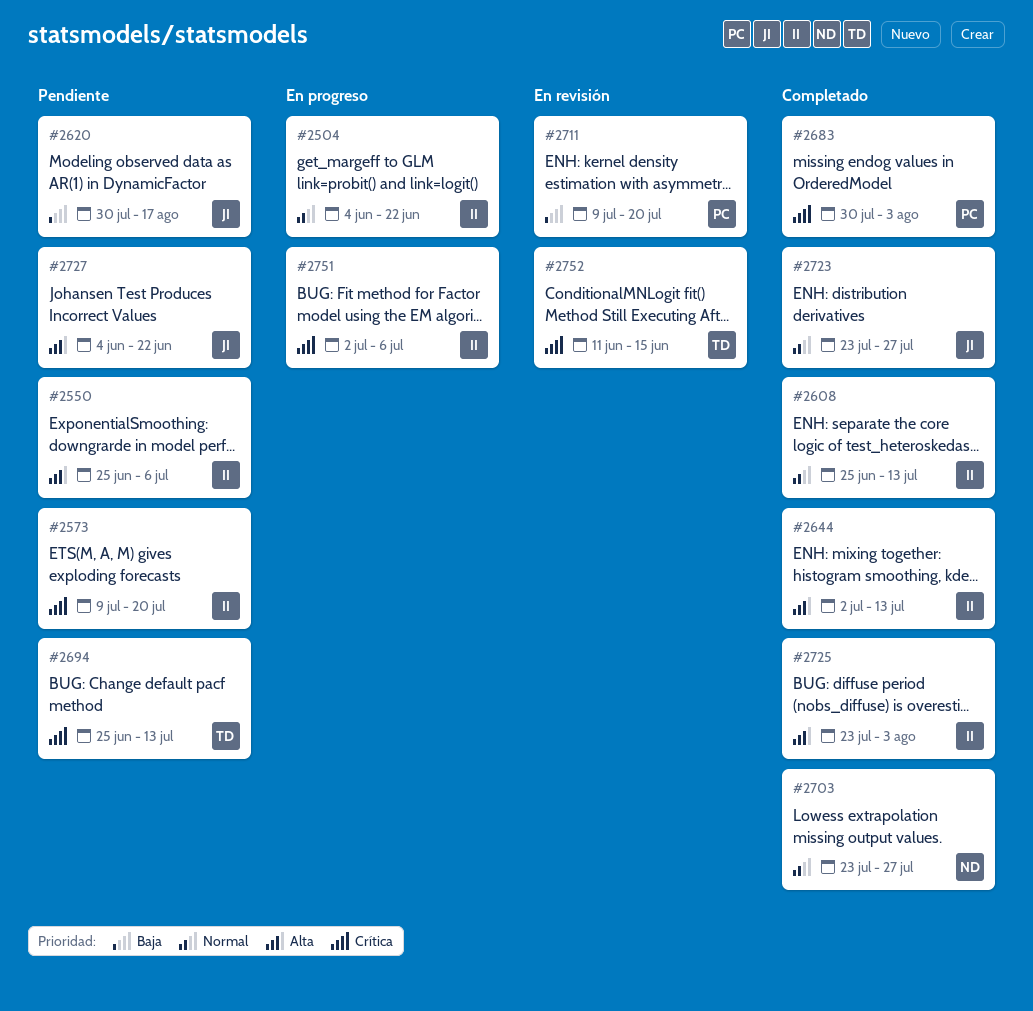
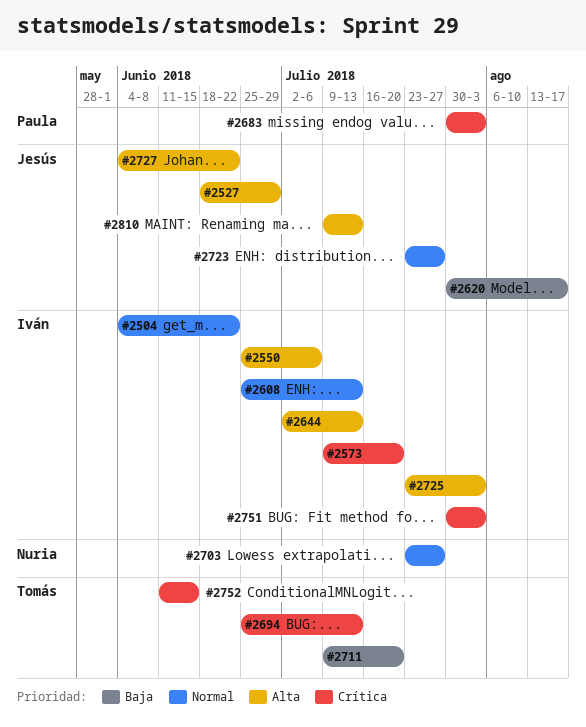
#2527: none -> present
#2711, owner: Paula -> Tomás
#2751, start: Jul 2 -> Jul 30
#2751, due: Jul 6 -> Aug 3
#2810: none -> present

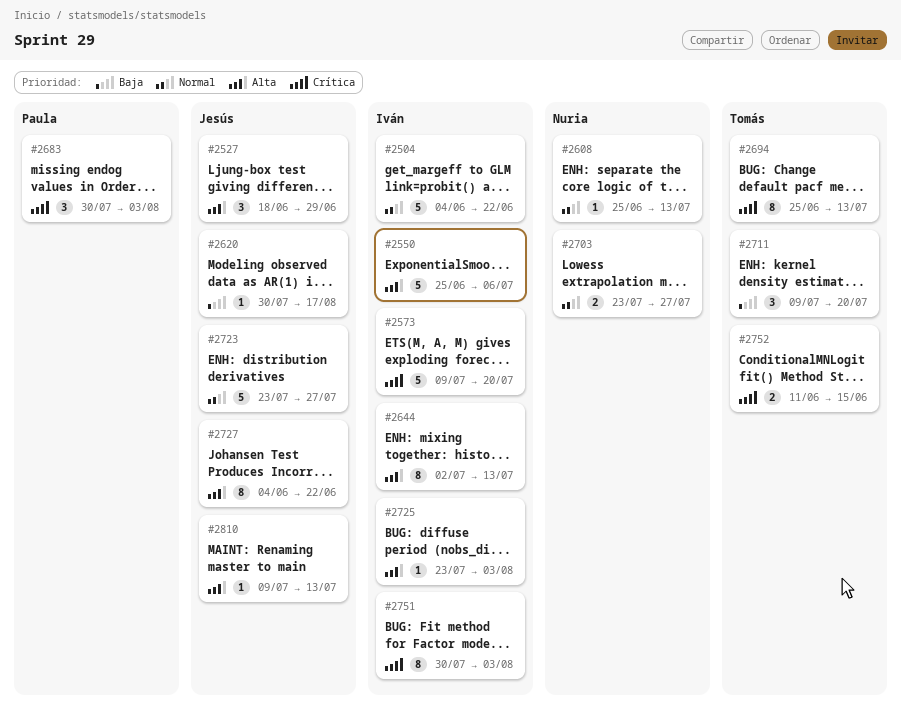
#2608, owner: Iván -> Nuria

